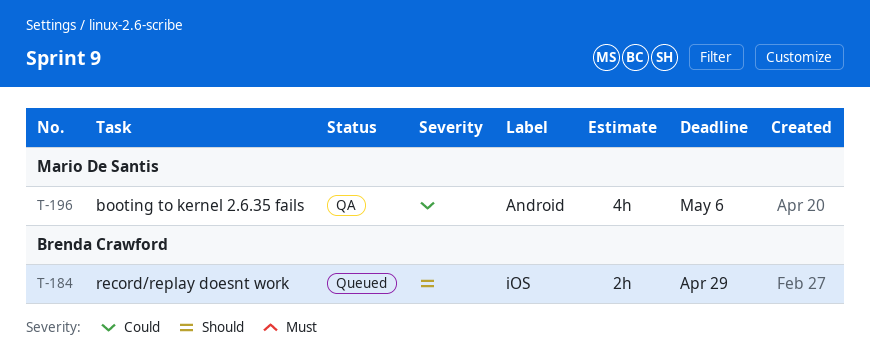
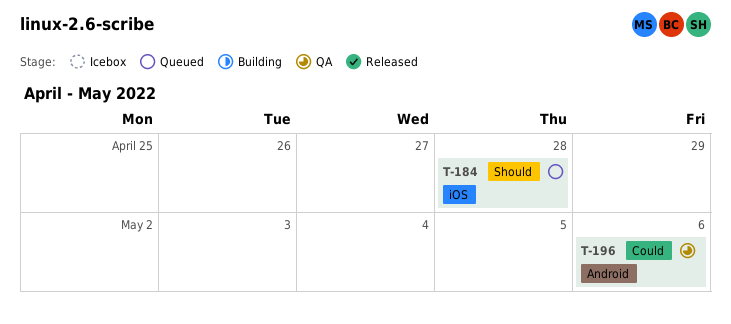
T-184, due: Apr 29 -> Apr 28

